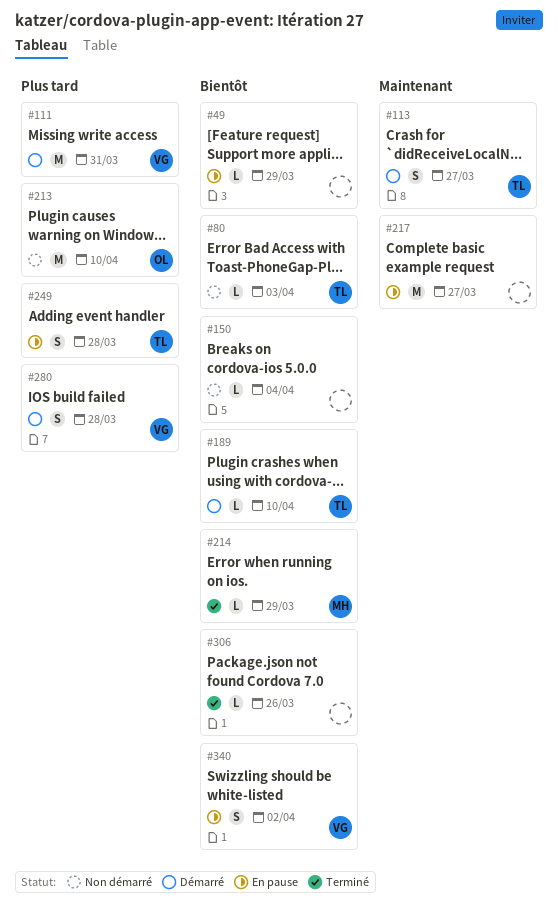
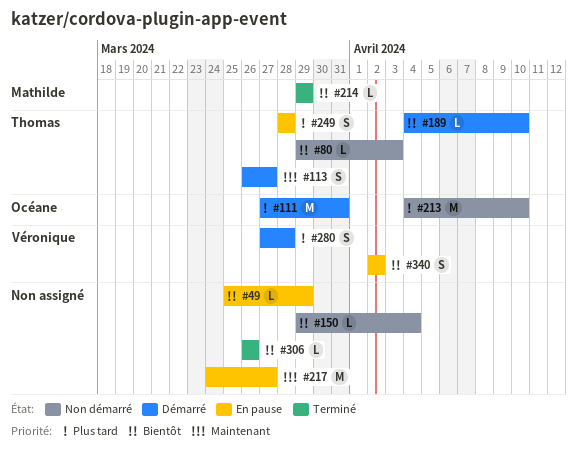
#111, owner: Véronique -> Océane

